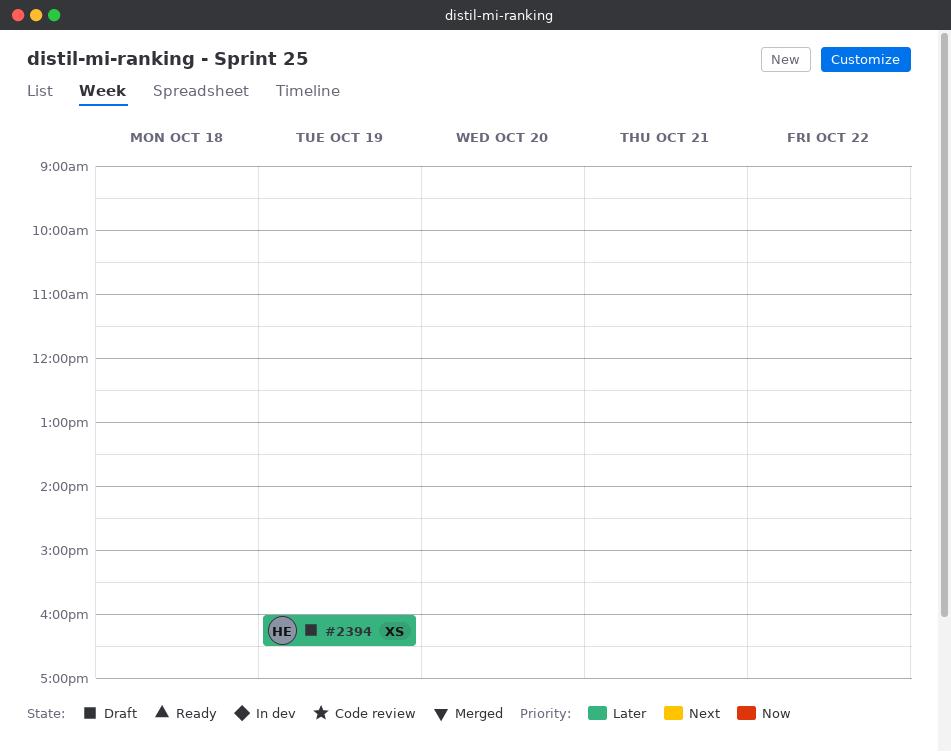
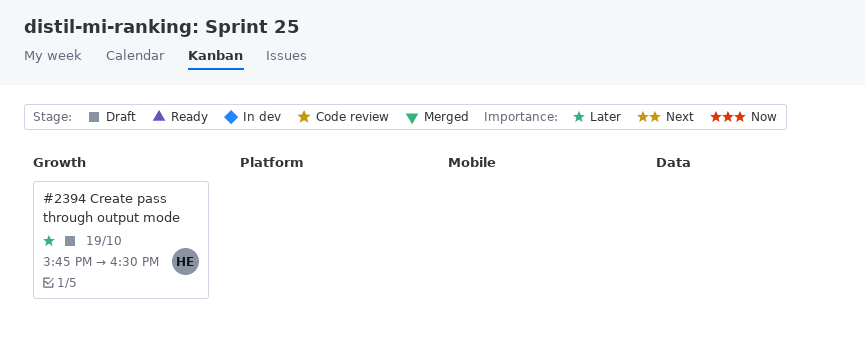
#2394, begins: 16:00 -> 15:45

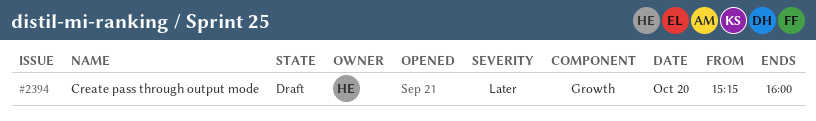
#2394, day: Oct 19 -> Oct 20
#2394, begins: 15:45 -> 15:15
#2394, ends: 16:30 -> 16:00

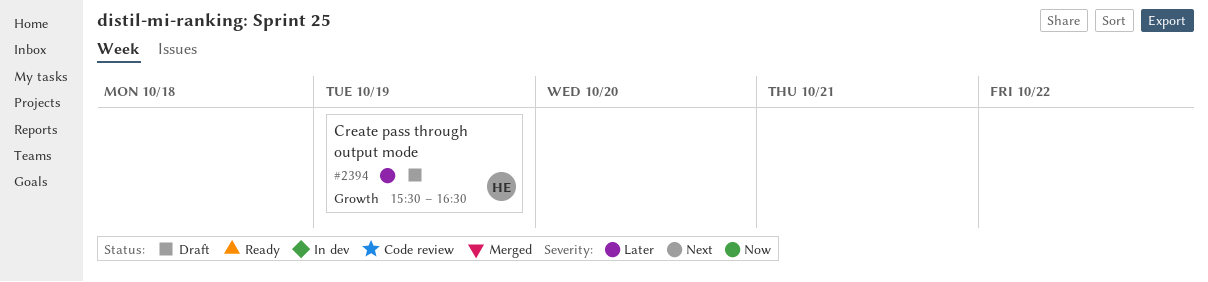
#2394, day: Oct 20 -> Oct 19
#2394, begins: 15:15 -> 15:30
#2394, ends: 16:00 -> 16:30

